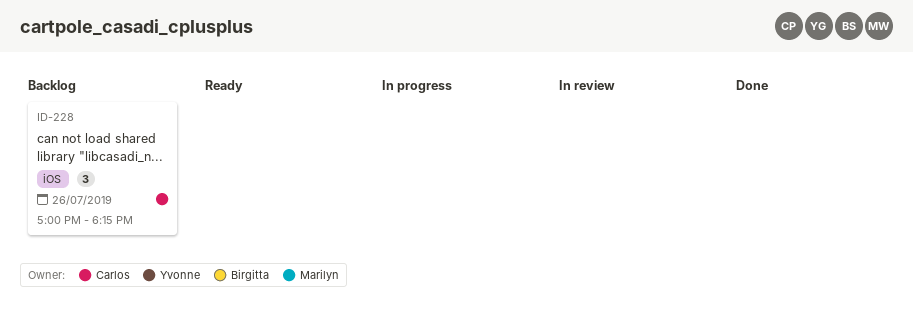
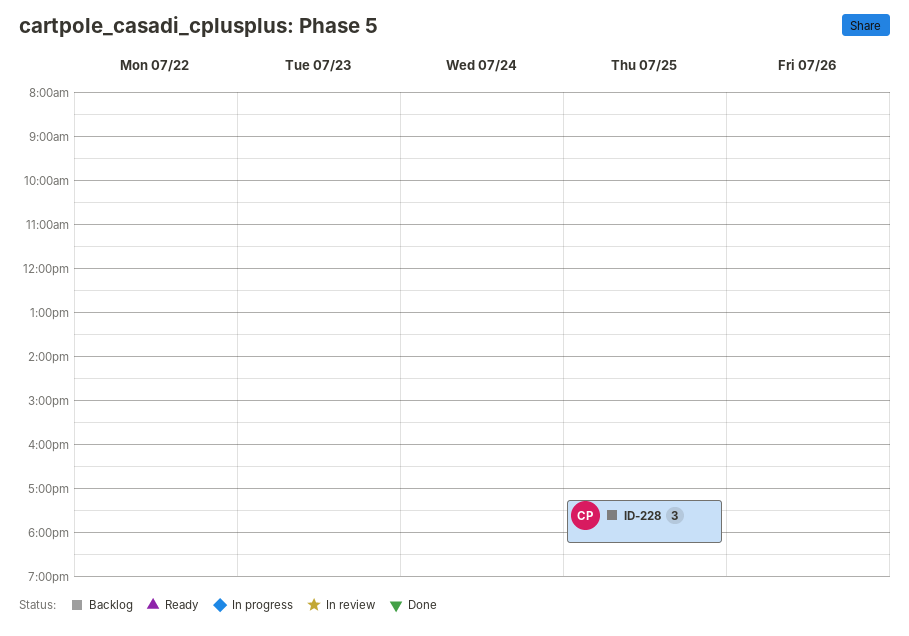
ID-228, day: Jul 26 -> Jul 25
ID-228, begins: 17:00 -> 17:15

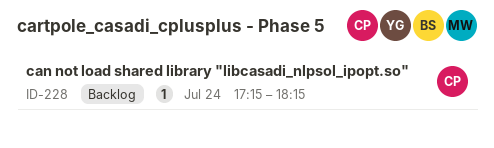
ID-228, estimate: 3 -> 1
ID-228, day: Jul 25 -> Jul 24

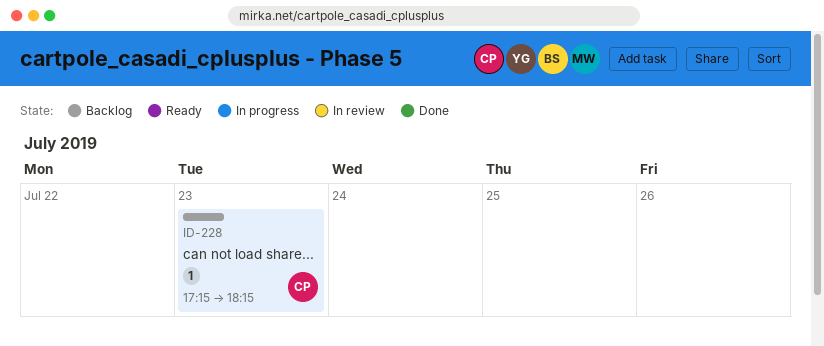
ID-228, day: Jul 24 -> Jul 23

